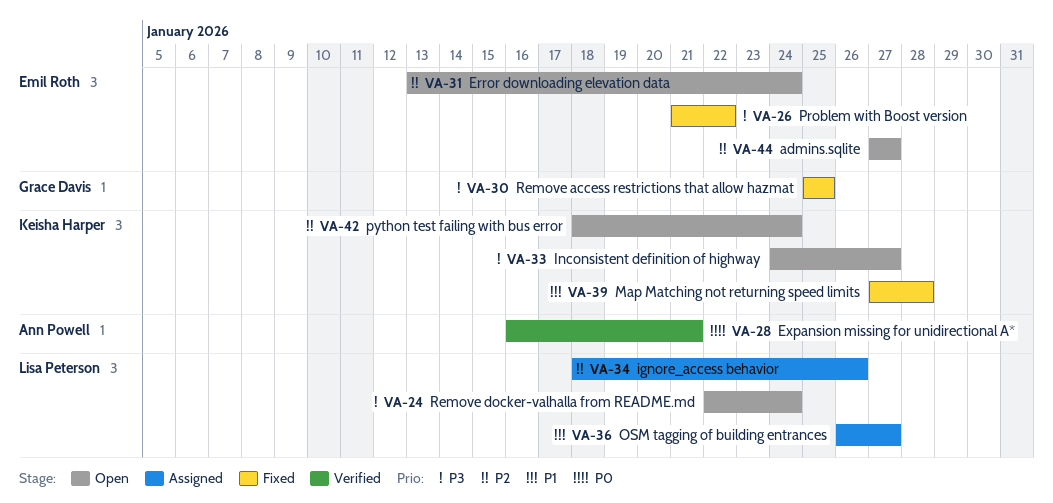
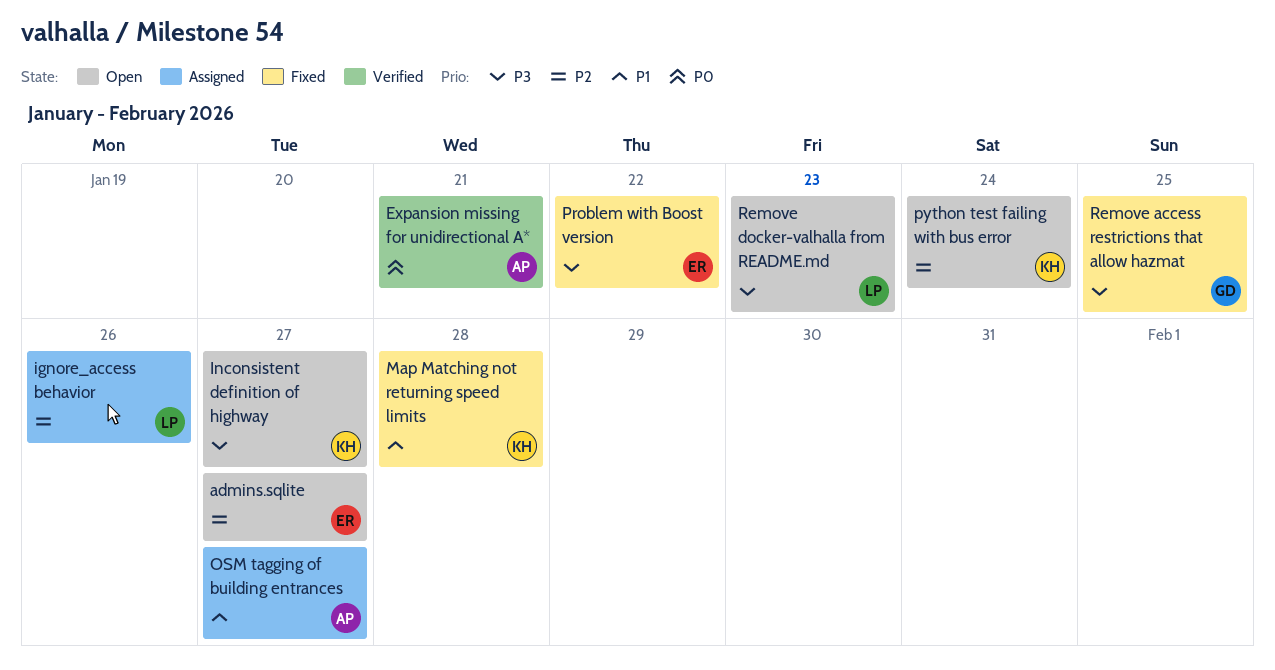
Error downloading elevation data: present -> none
OSM tagging of building entrances, owner: Lisa Peterson -> Ann Powell
Remove docker-valhalla from README.md, due: Jan 24 -> Jan 23

